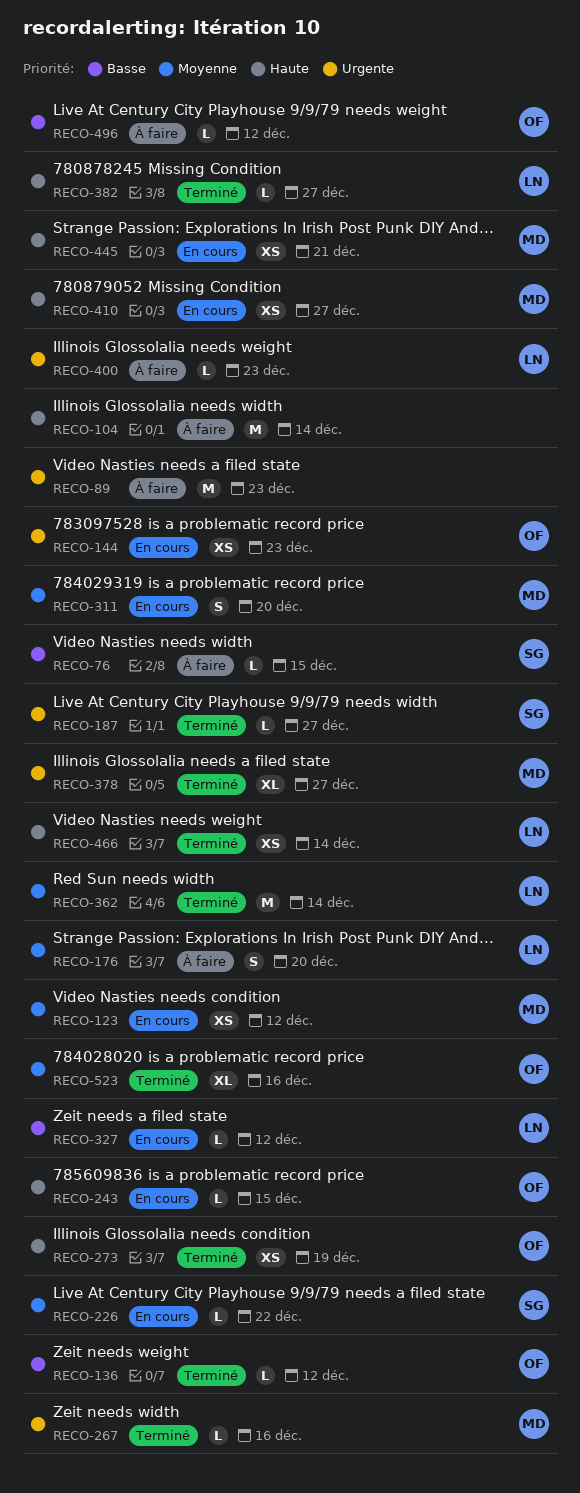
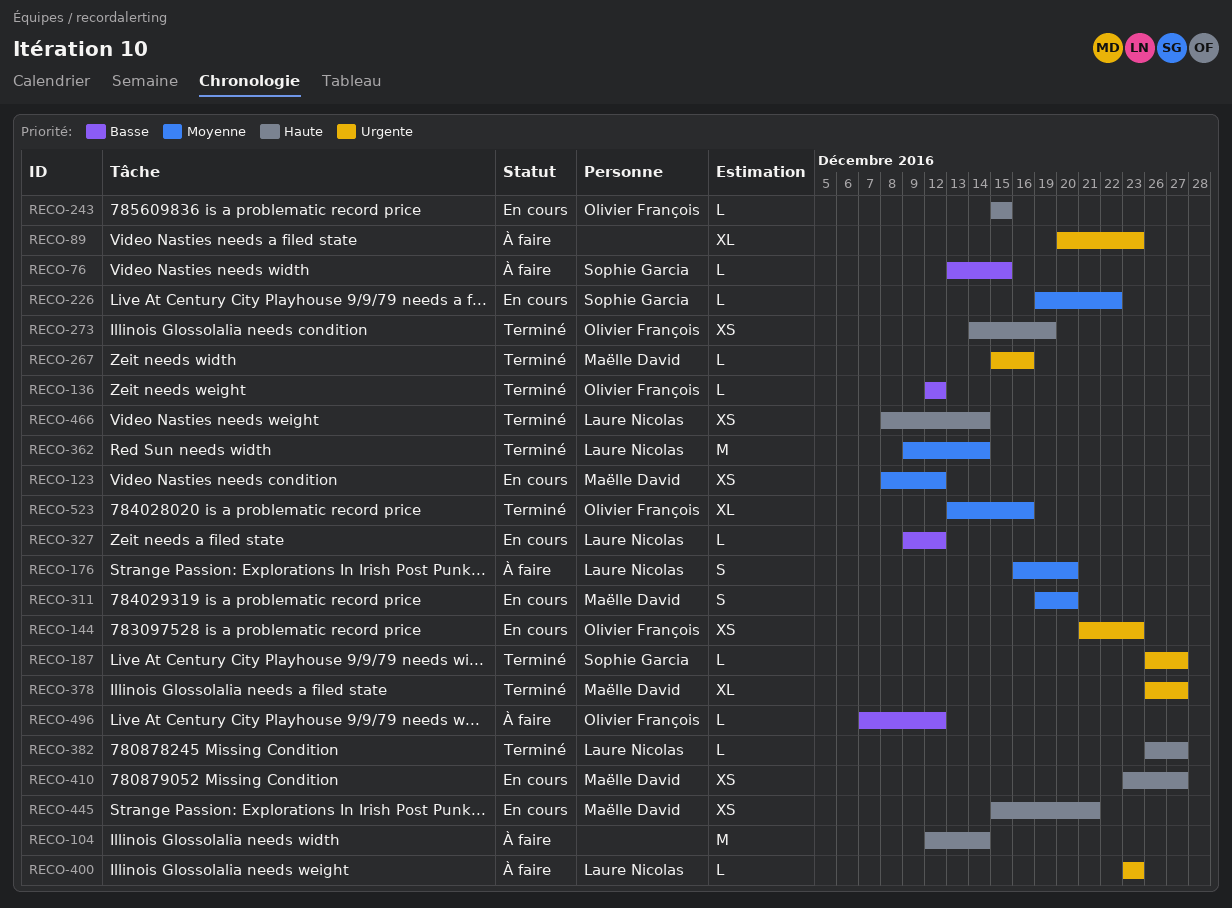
RECO-89, estimate: M -> XL

